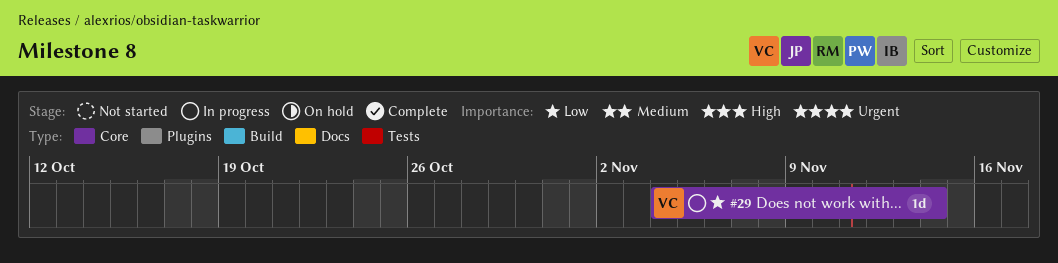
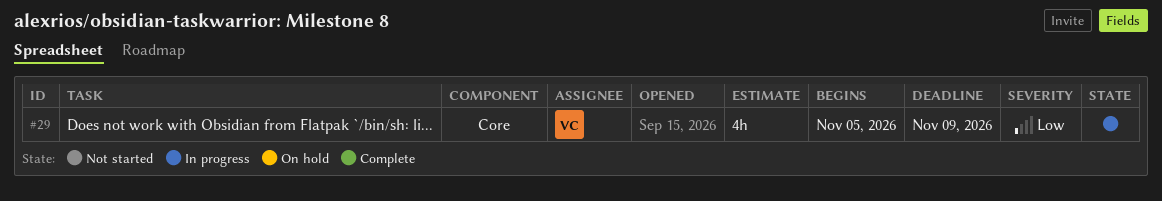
#29, estimate: 1d -> 4h
#29, start: Nov 4 -> Nov 5
#29, due: Nov 14 -> Nov 9

